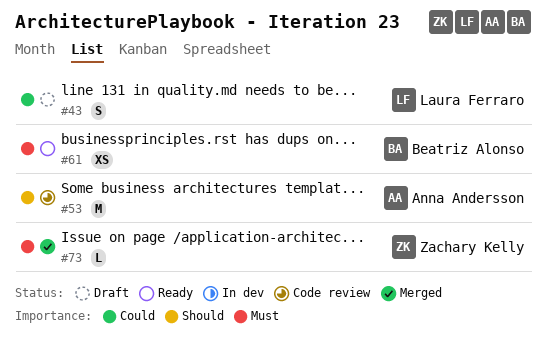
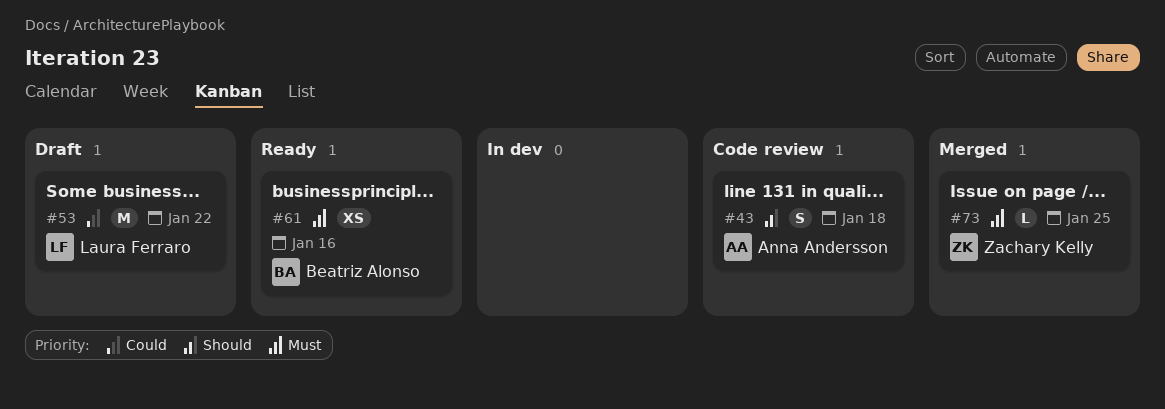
#43, status: Draft -> Code review
#43, owner: Laura Ferraro -> Anna Andersson
#43, priority: Could -> Should
#53, status: Code review -> Draft
#53, owner: Anna Andersson -> Laura Ferraro
#53, priority: Should -> Could

